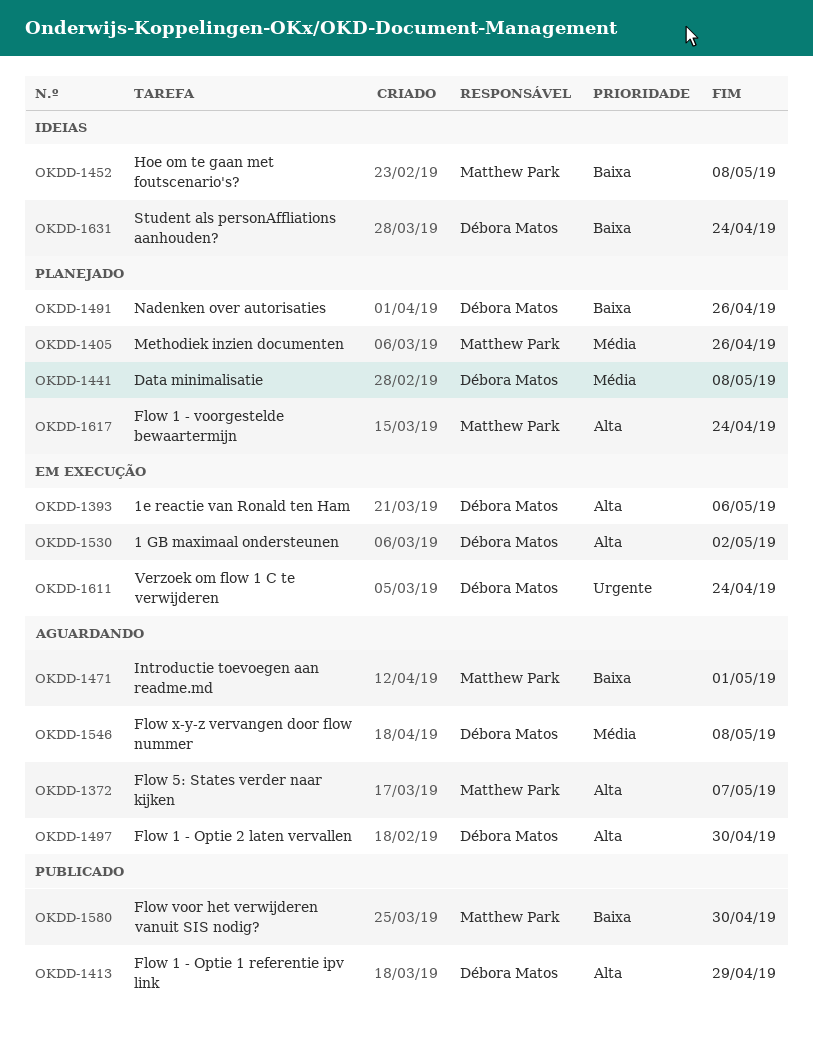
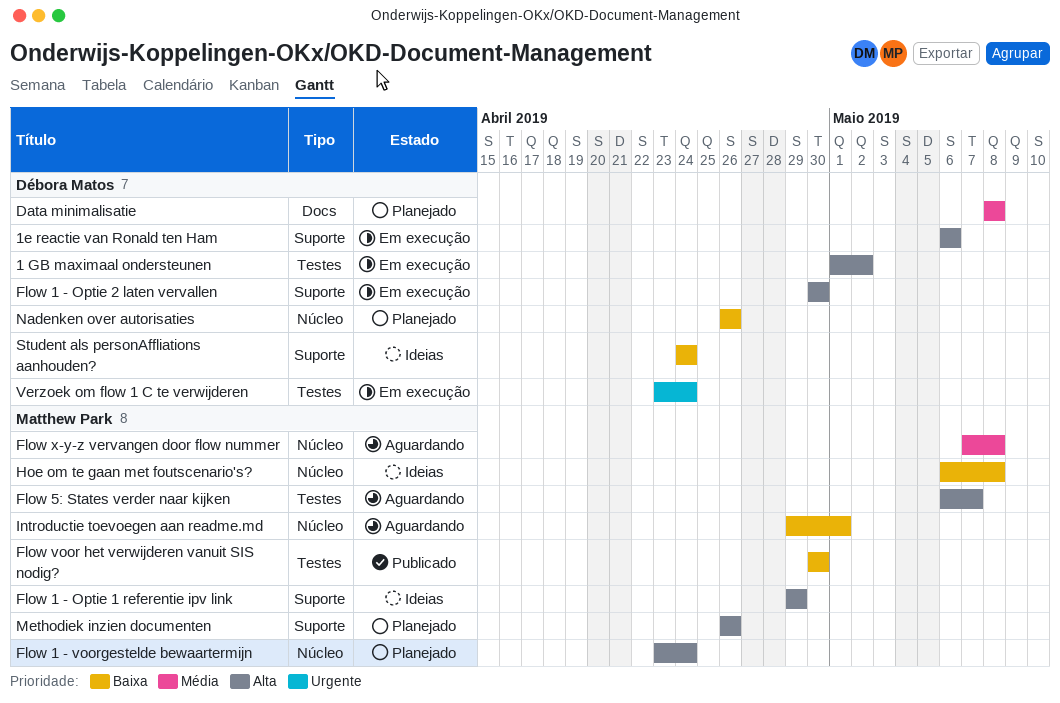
Flow 1 - Optie 1 referentie ipv link, status: Publicado -> Ideias
Flow 1 - Optie 1 referentie ipv link, owner: Débora Matos -> Matthew Park
Flow 1 - Optie 2 laten vervallen, status: Aguardando -> Em execução
Flow x-y-z vervangen door flow nummer, owner: Débora Matos -> Matthew Park
Methodiek inzien documenten, priority: Média -> Alta

